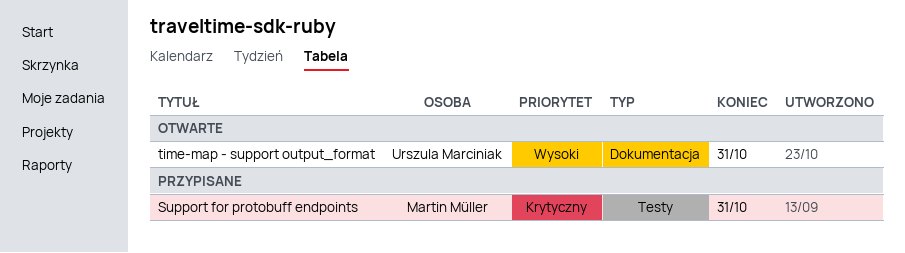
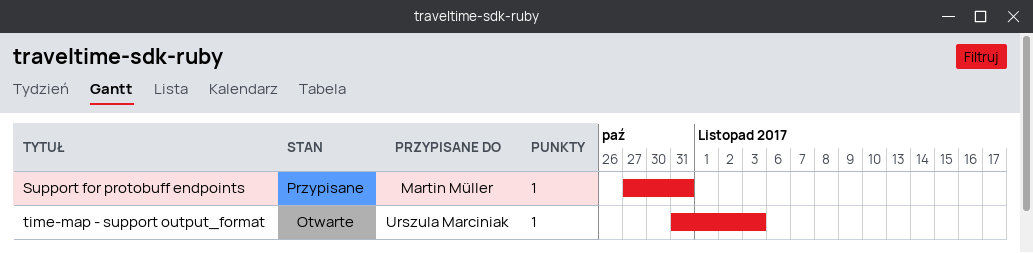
time-map - support output_format, due: Oct 31 -> Nov 3

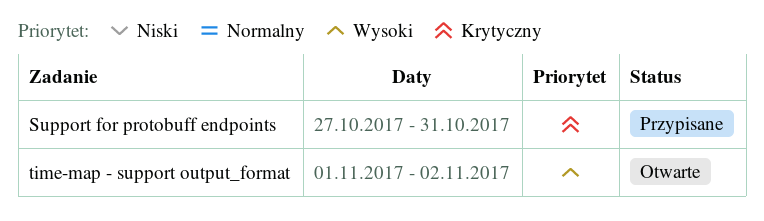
time-map - support output_format, start: Oct 31 -> Nov 1
time-map - support output_format, due: Nov 3 -> Nov 2

